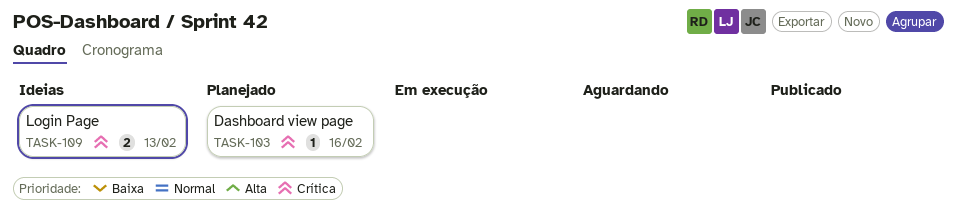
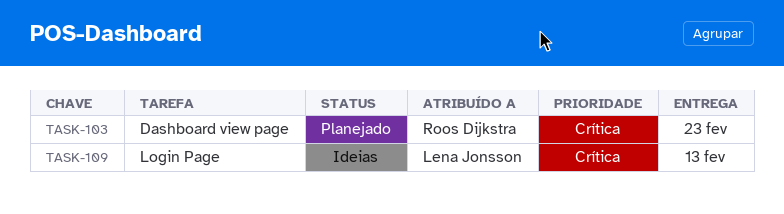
TASK-103, due: Feb 16 -> Feb 23

